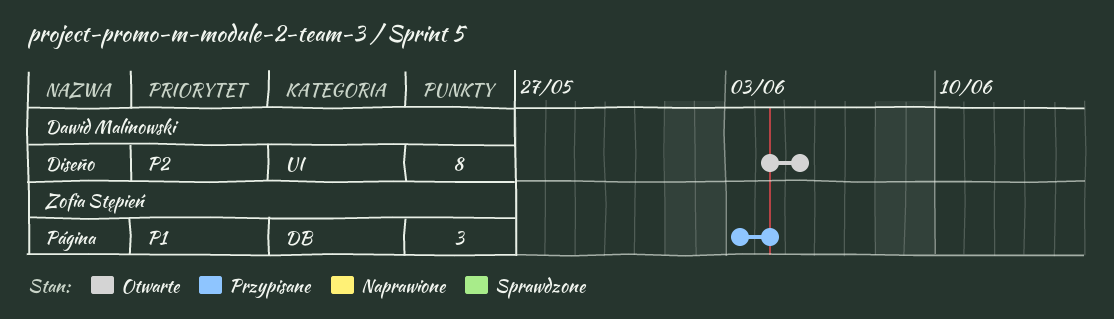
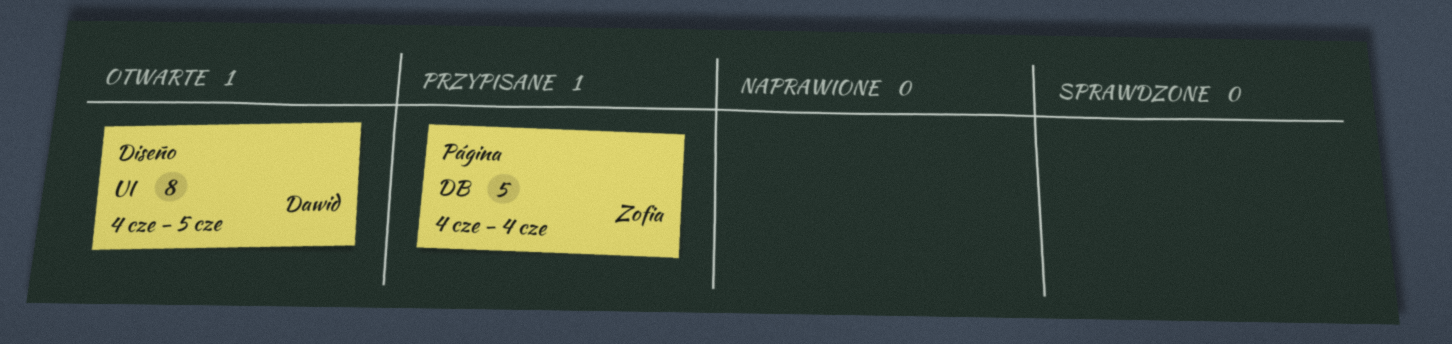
Página, estimate: 3 -> 5
Página, start: Jun 3 -> Jun 4

